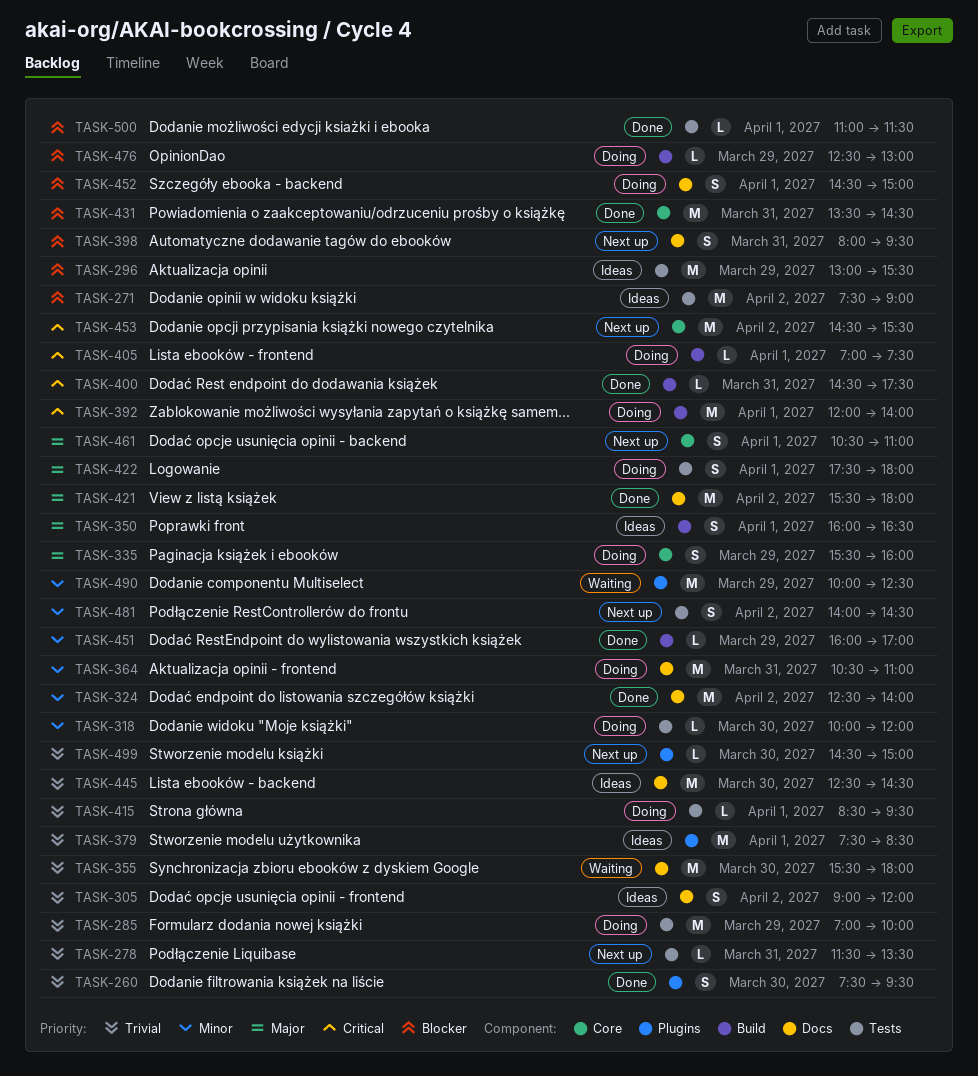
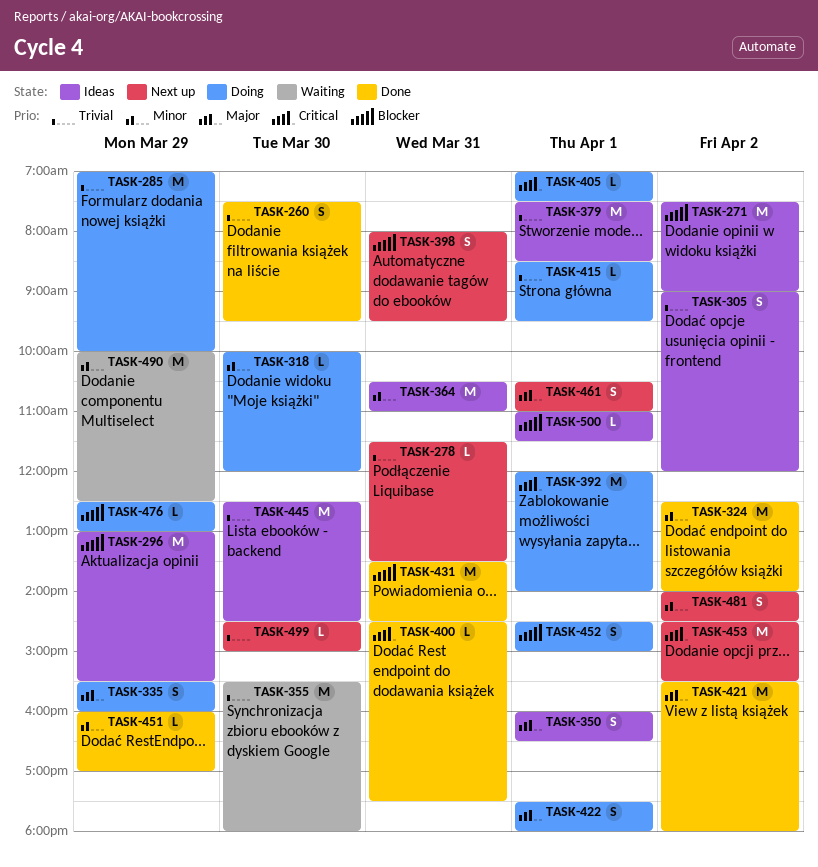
TASK-364, status: Doing -> Ideas
TASK-500, status: Done -> Ideas

